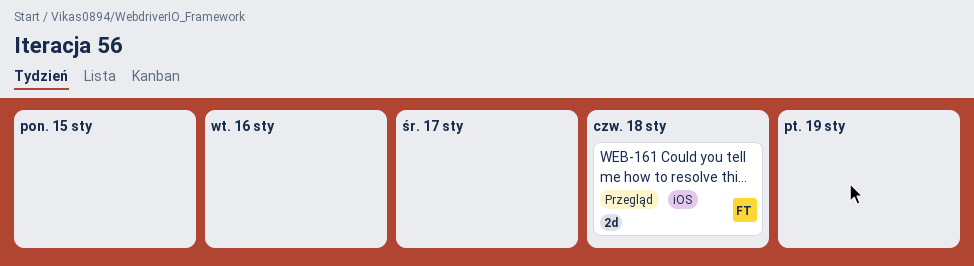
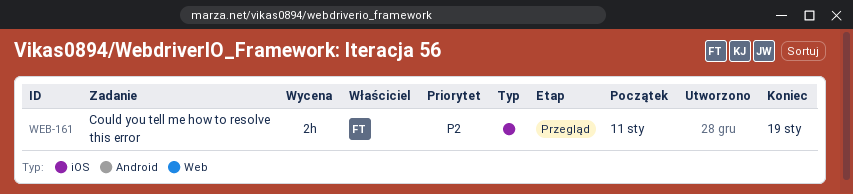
WEB-161, estimate: 2d -> 2h
WEB-161, due: Jan 18 -> Jan 19

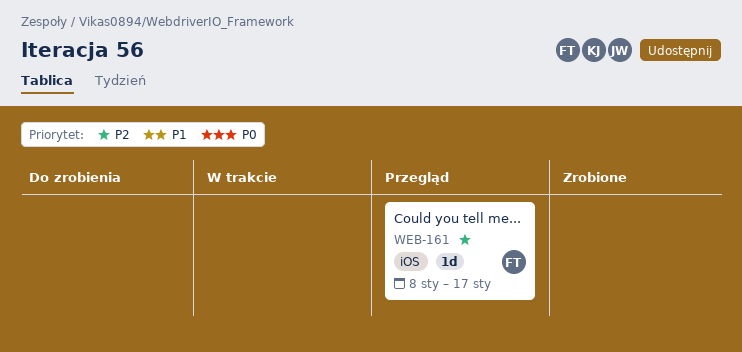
WEB-161, estimate: 2h -> 1d
WEB-161, start: Jan 11 -> Jan 8
WEB-161, due: Jan 19 -> Jan 17

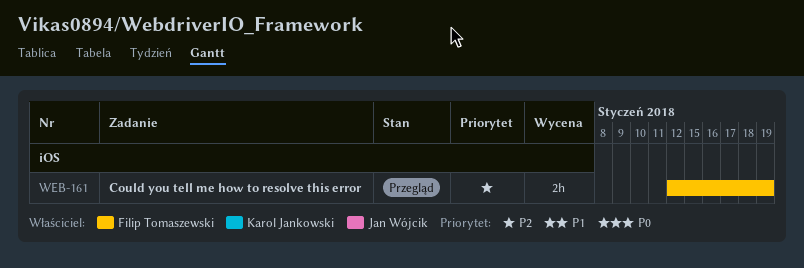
WEB-161, estimate: 1d -> 2h
WEB-161, start: Jan 8 -> Jan 12
WEB-161, due: Jan 17 -> Jan 19

